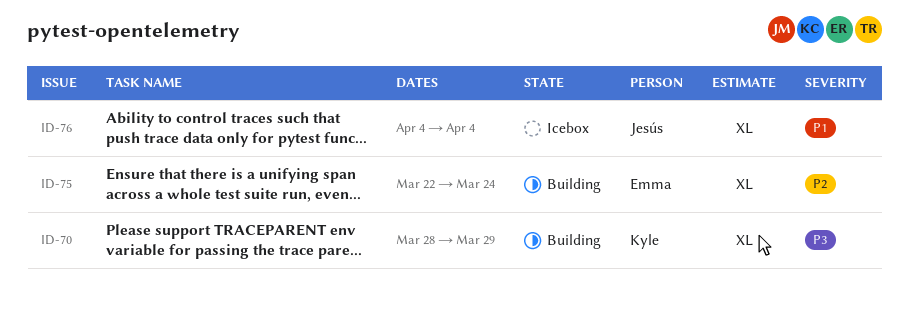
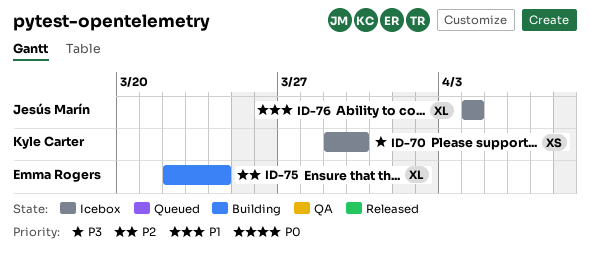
ID-70, status: Building -> Icebox
ID-70, estimate: XL -> XS
ID-70, start: Mar 28 -> Mar 29
ID-70, due: Mar 29 -> Mar 30

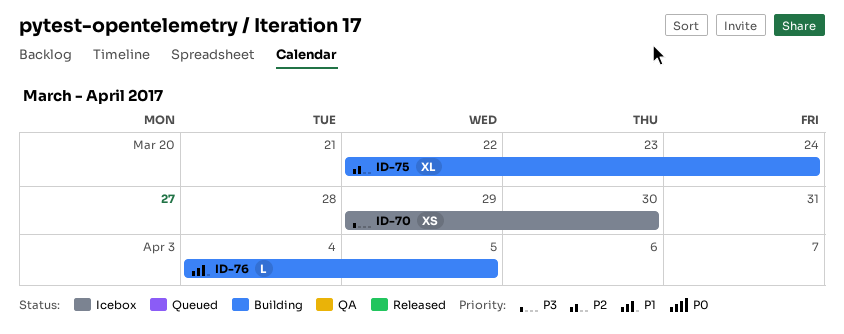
ID-76, status: Icebox -> Building
ID-76, estimate: XL -> L
ID-76, due: Apr 4 -> Apr 5

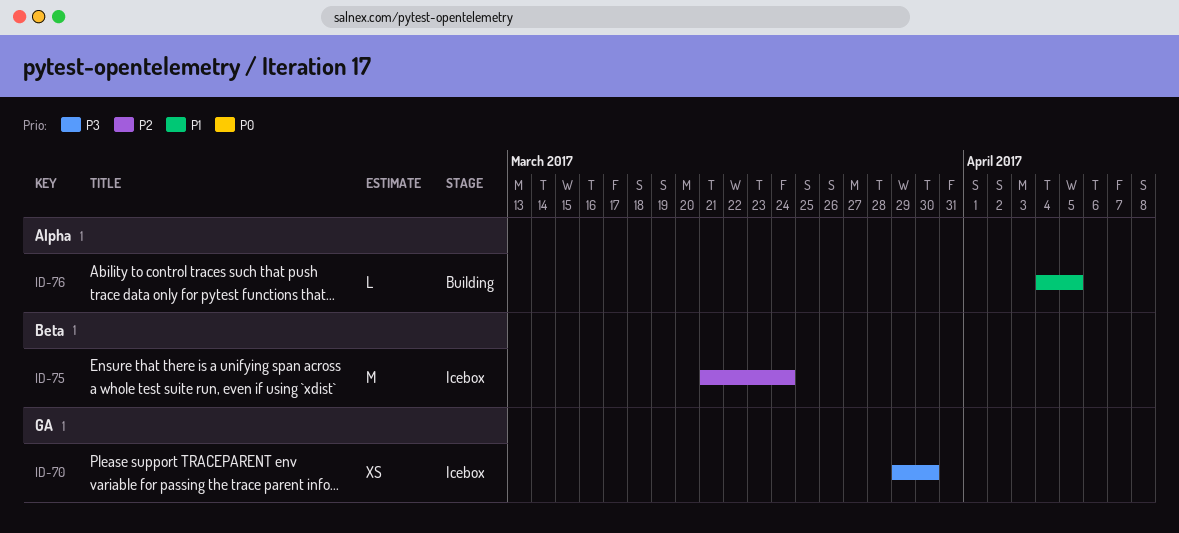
ID-75, status: Building -> Icebox
ID-75, estimate: XL -> M
ID-75, start: Mar 22 -> Mar 21

